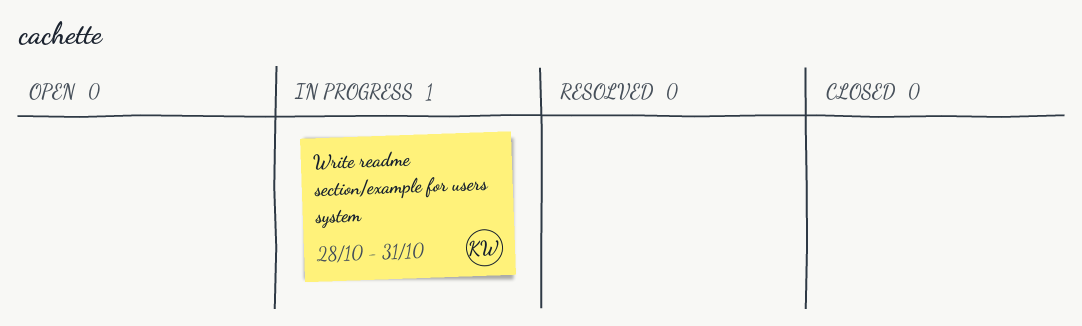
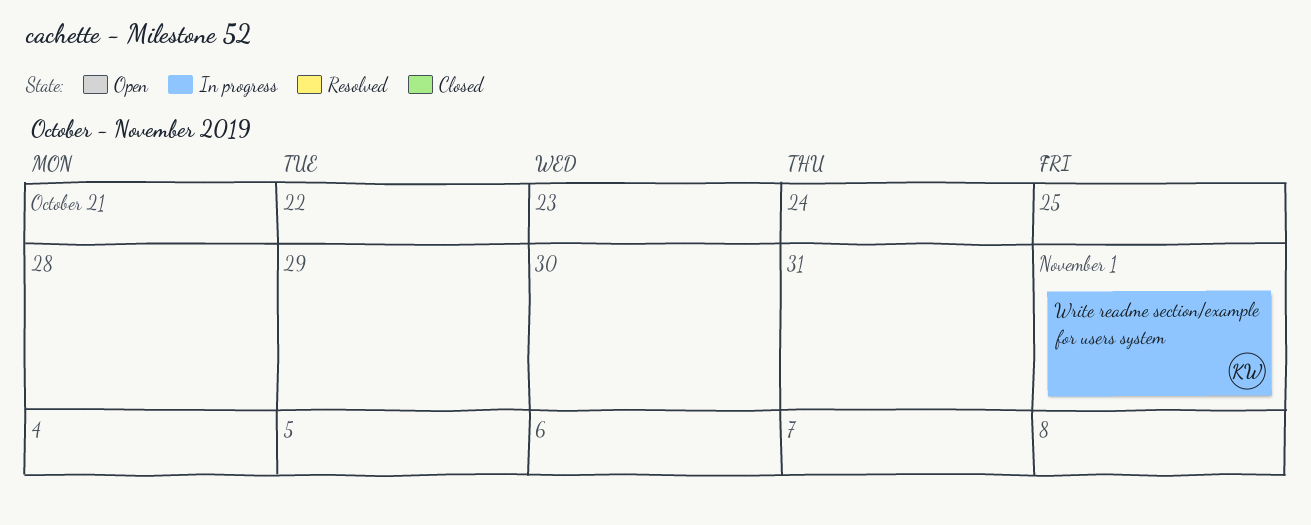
Write readme section/example for users system, due: Oct 31 -> Nov 1

